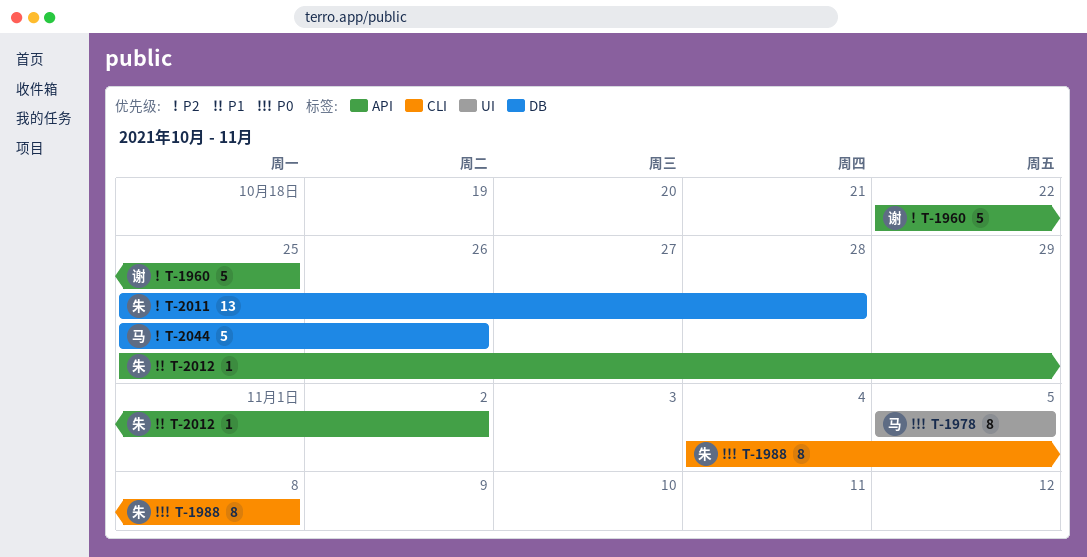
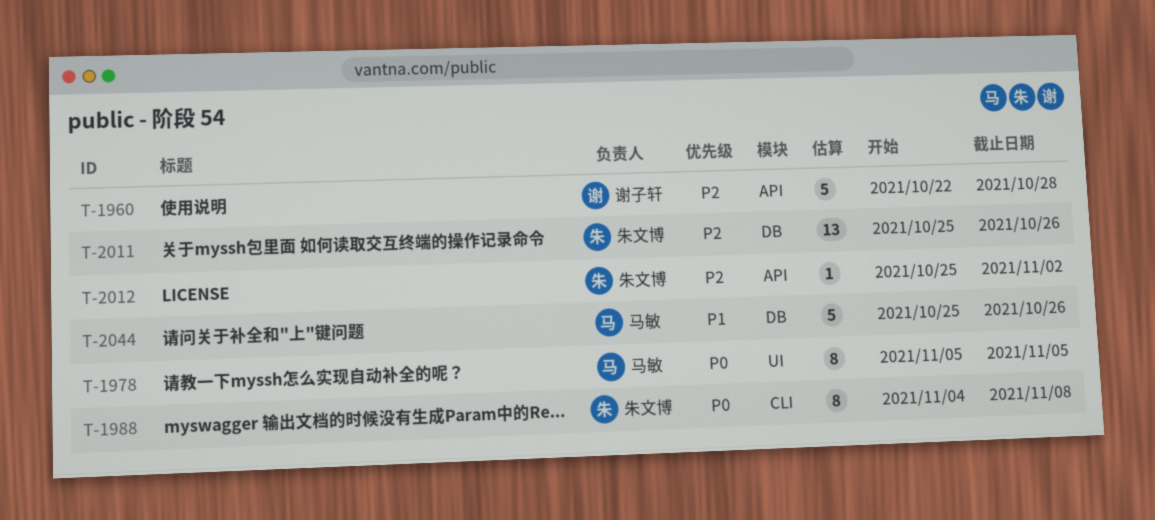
T-1960, due: Oct 25 -> Oct 28
T-2011, due: Oct 28 -> Oct 26
T-2012, priority: P1 -> P2
T-2044, priority: P2 -> P1

